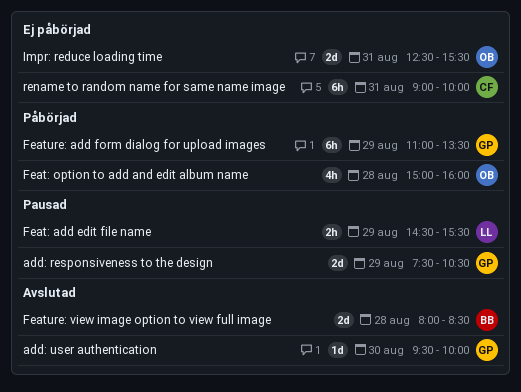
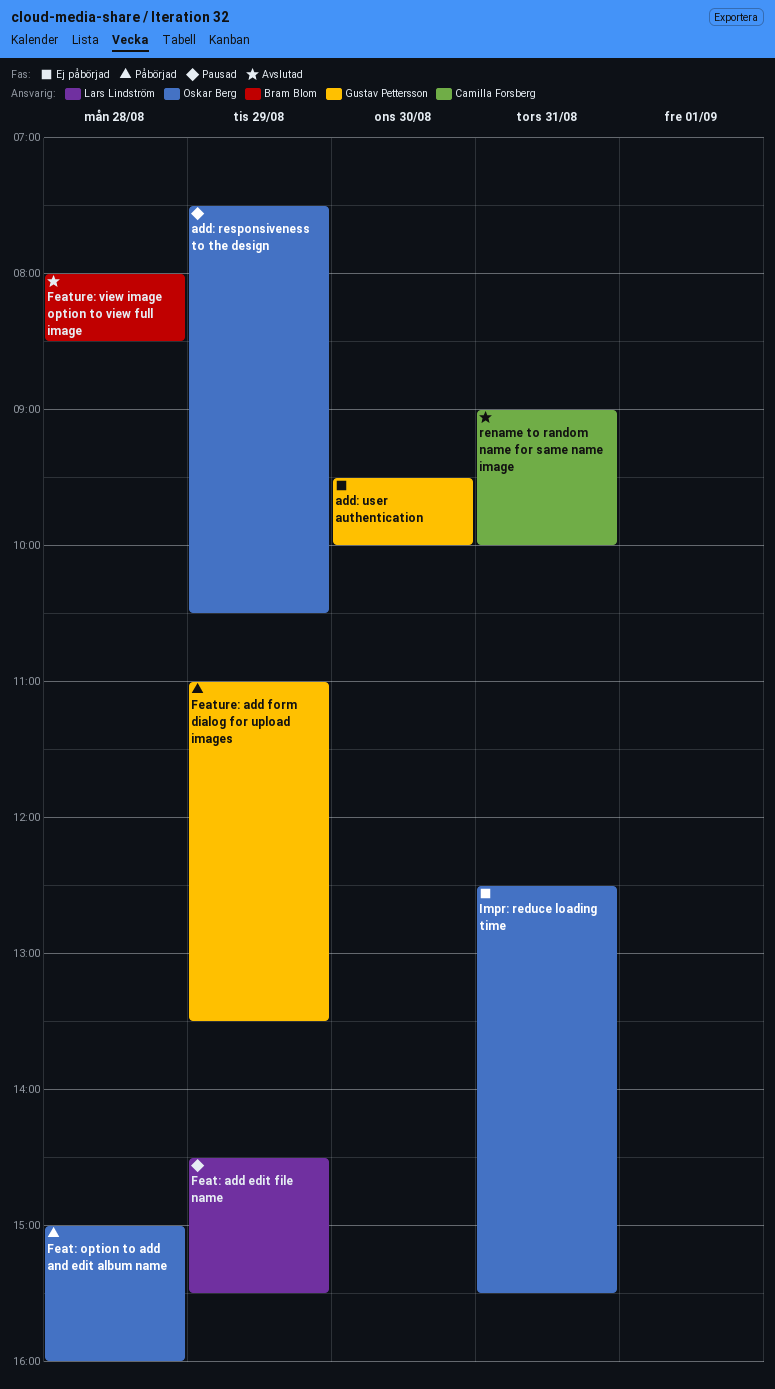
add: responsiveness to the design, owner: Gustav Pettersson -> Oskar Berg
add: user authentication, status: Avslutad -> Ej påbörjad
rename to random name for same name image, status: Ej påbörjad -> Avslutad

